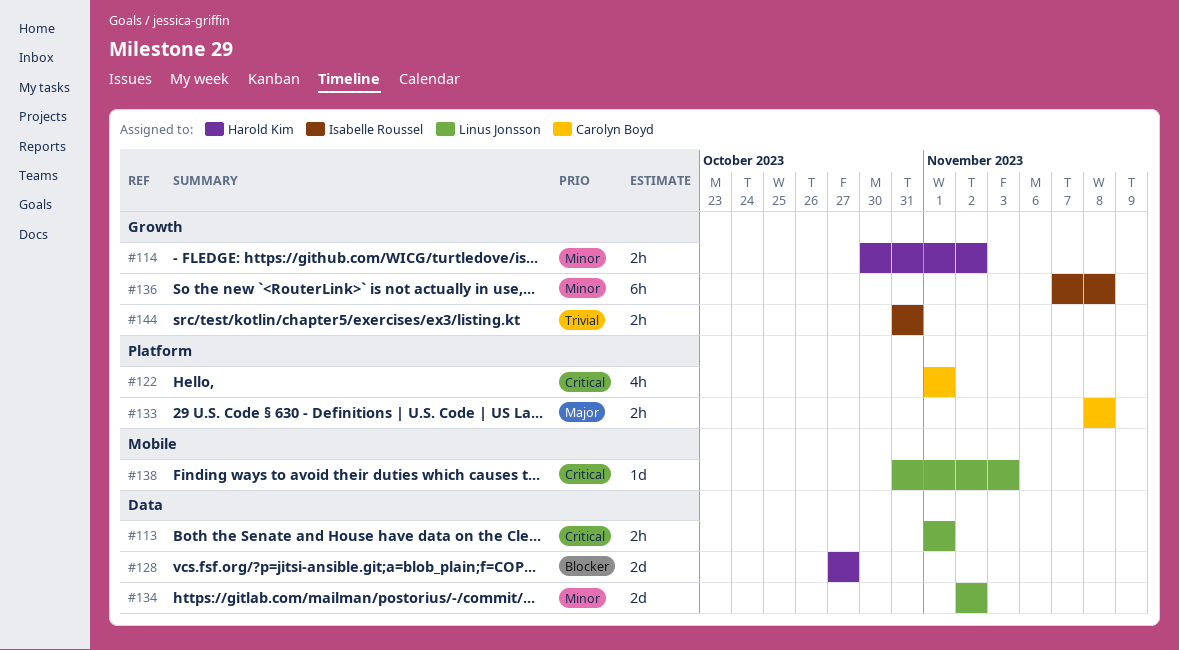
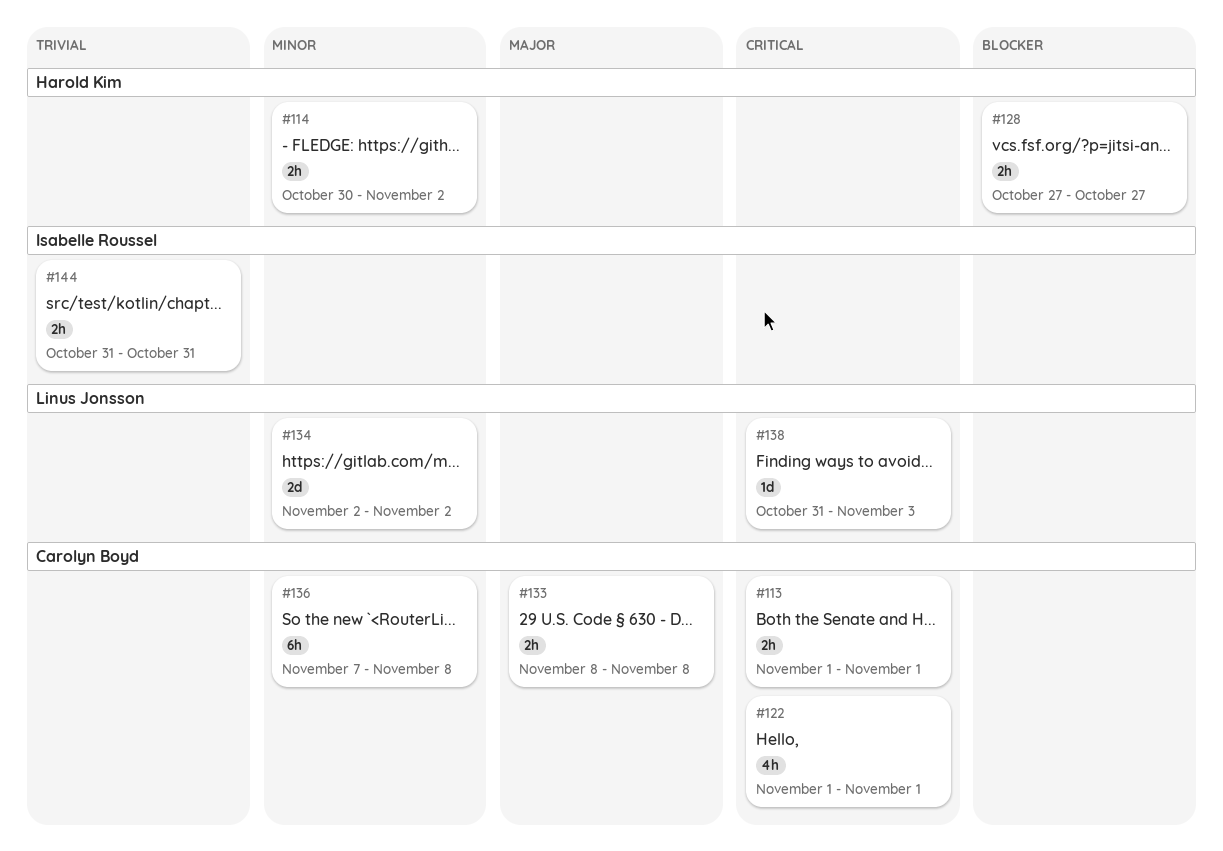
#113, owner: Linus Jonsson -> Carolyn Boyd
#128, estimate: 2d -> 2h
#136, owner: Isabelle Roussel -> Carolyn Boyd

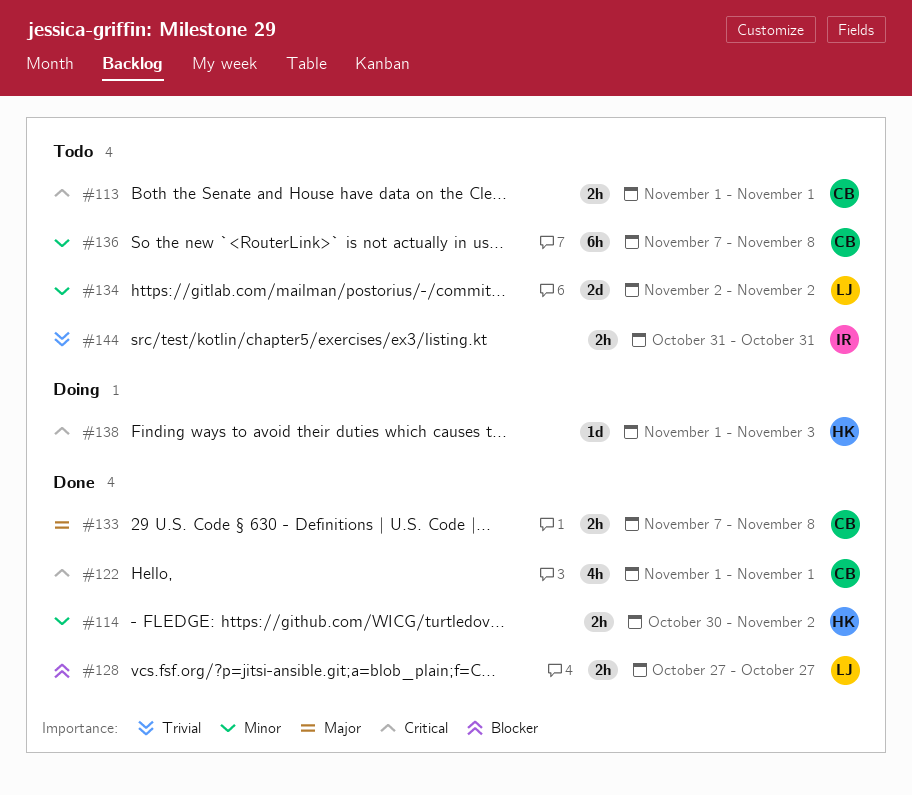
#128, owner: Harold Kim -> Linus Jonsson
#133, start: Nov 8 -> Nov 7
#138, owner: Linus Jonsson -> Harold Kim
#138, start: Oct 31 -> Nov 1

